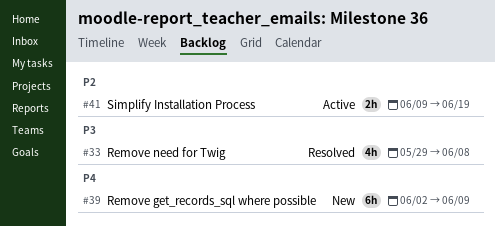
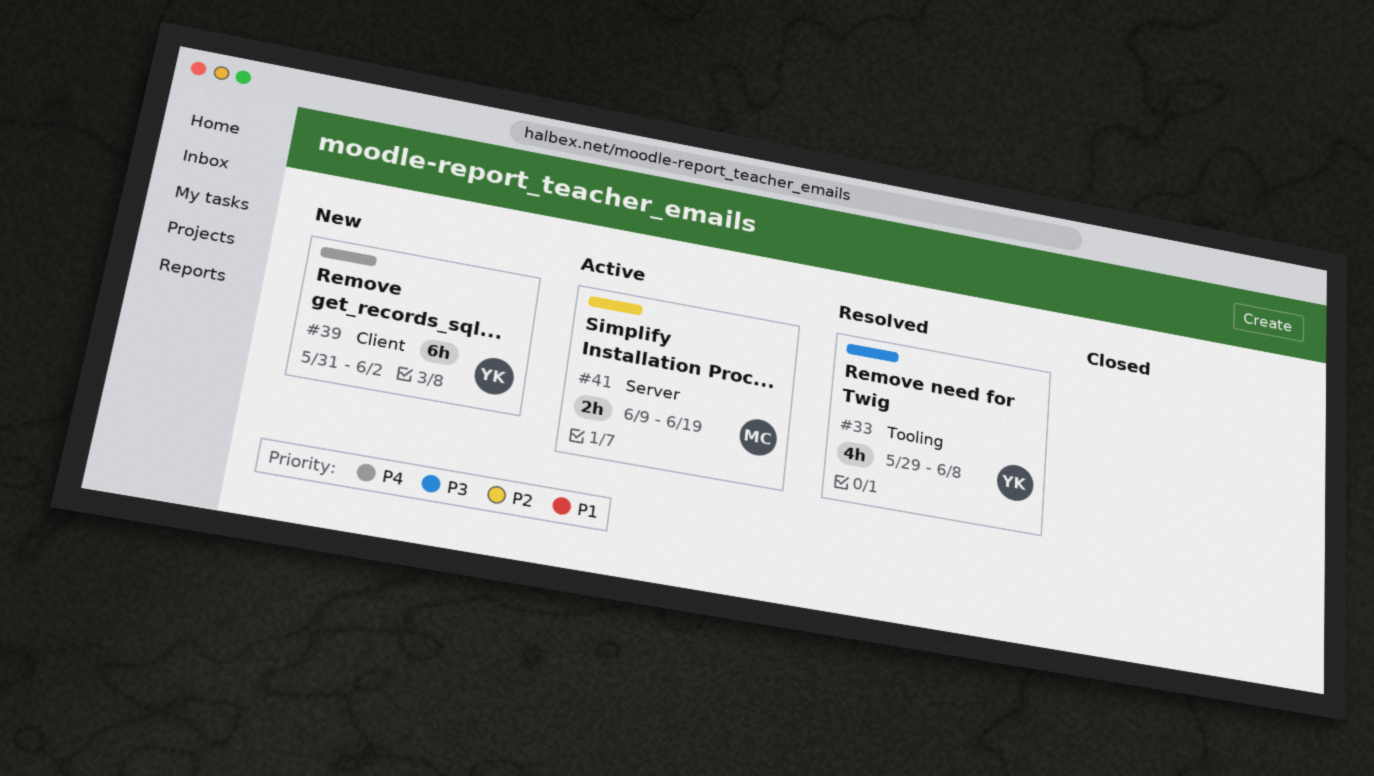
#39, start: Jun 2 -> May 31
#39, due: Jun 9 -> Jun 2

